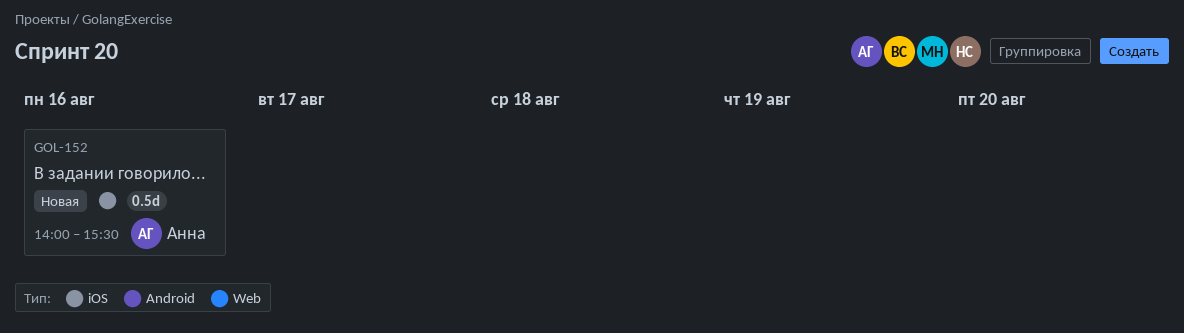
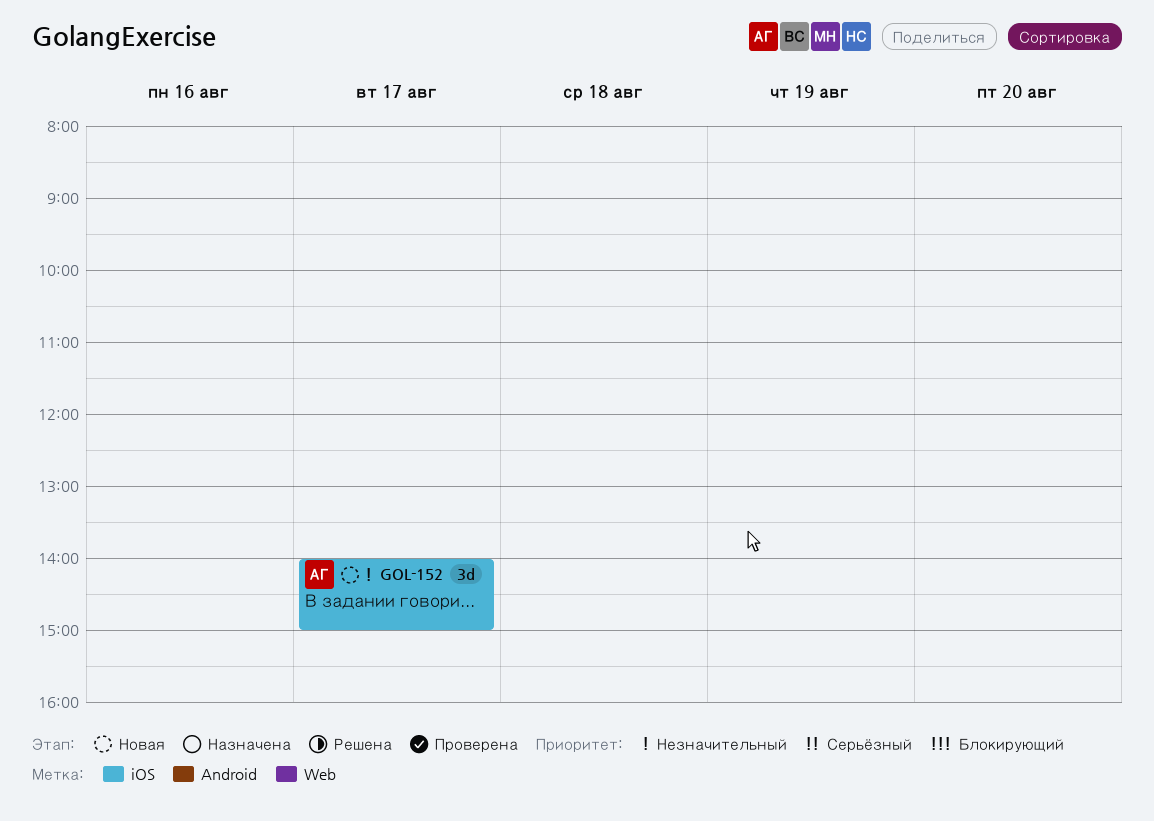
GOL-152, estimate: 0.5d -> 3d
GOL-152, day: Aug 16 -> Aug 17
GOL-152, ends: 15:30 -> 15:00

